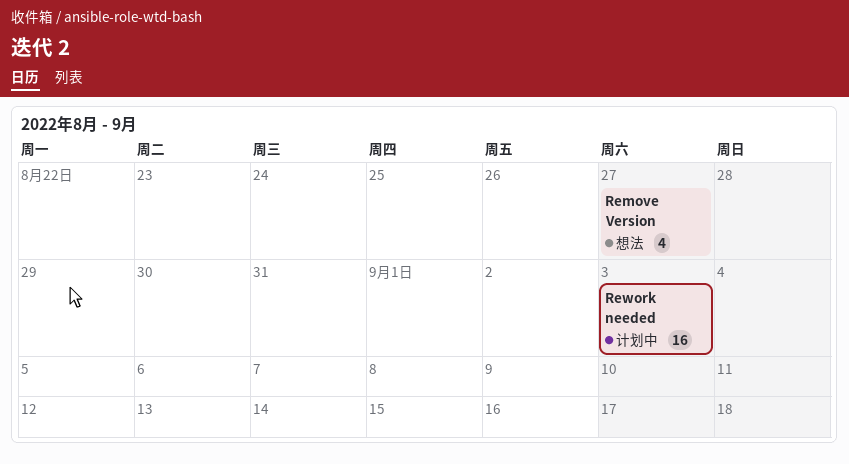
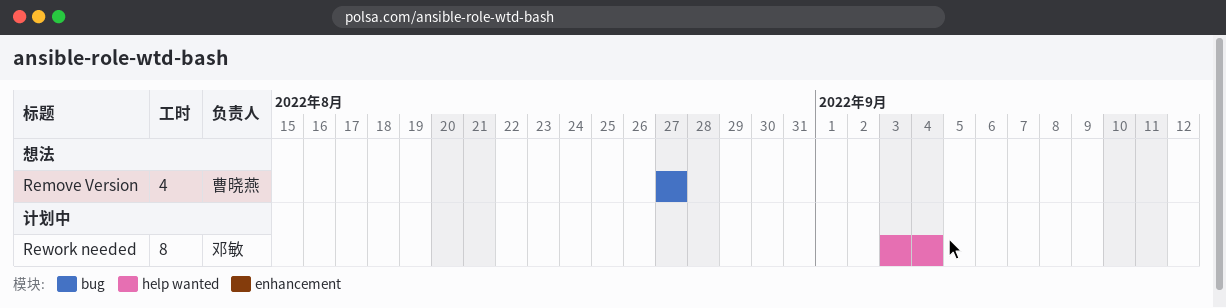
Rework needed, estimate: 16 -> 8
Rework needed, due: Sep 3 -> Sep 4

